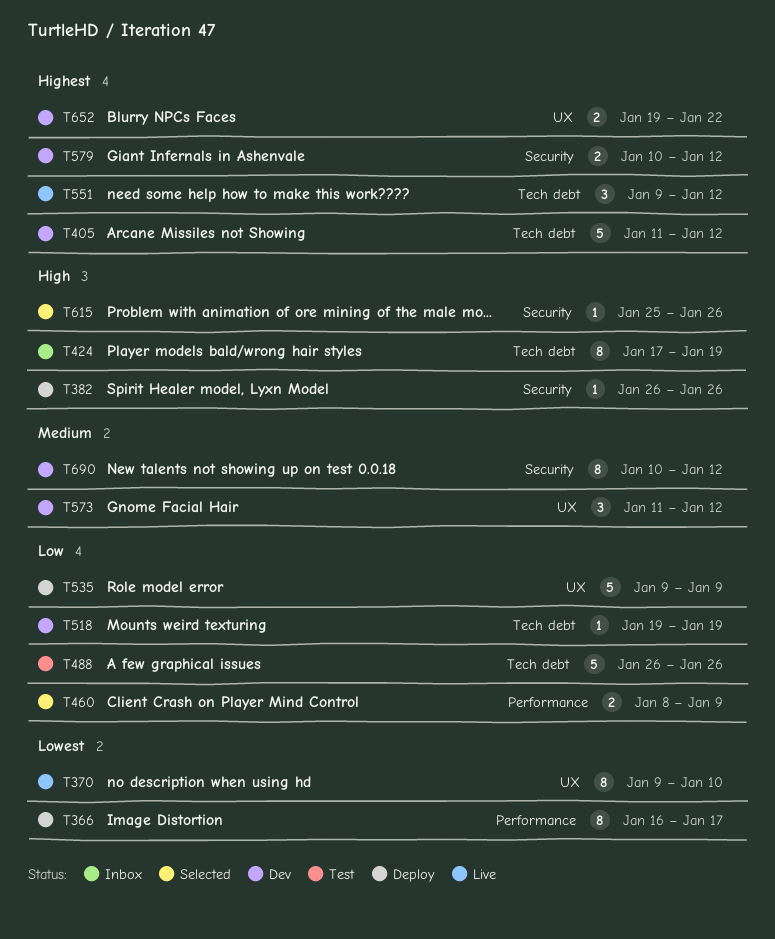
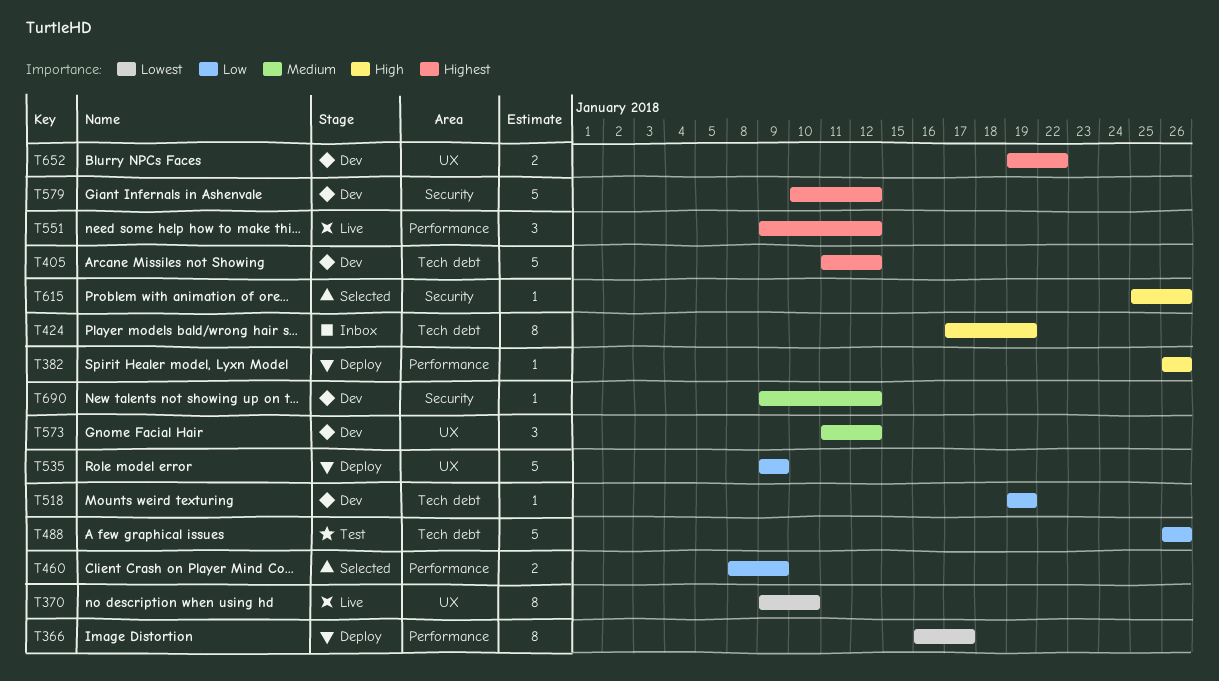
T382, label: Security -> Performance
T551, label: Tech debt -> Performance
T579, estimate: 2 -> 5
T690, estimate: 8 -> 1
T690, start: Jan 10 -> Jan 9

